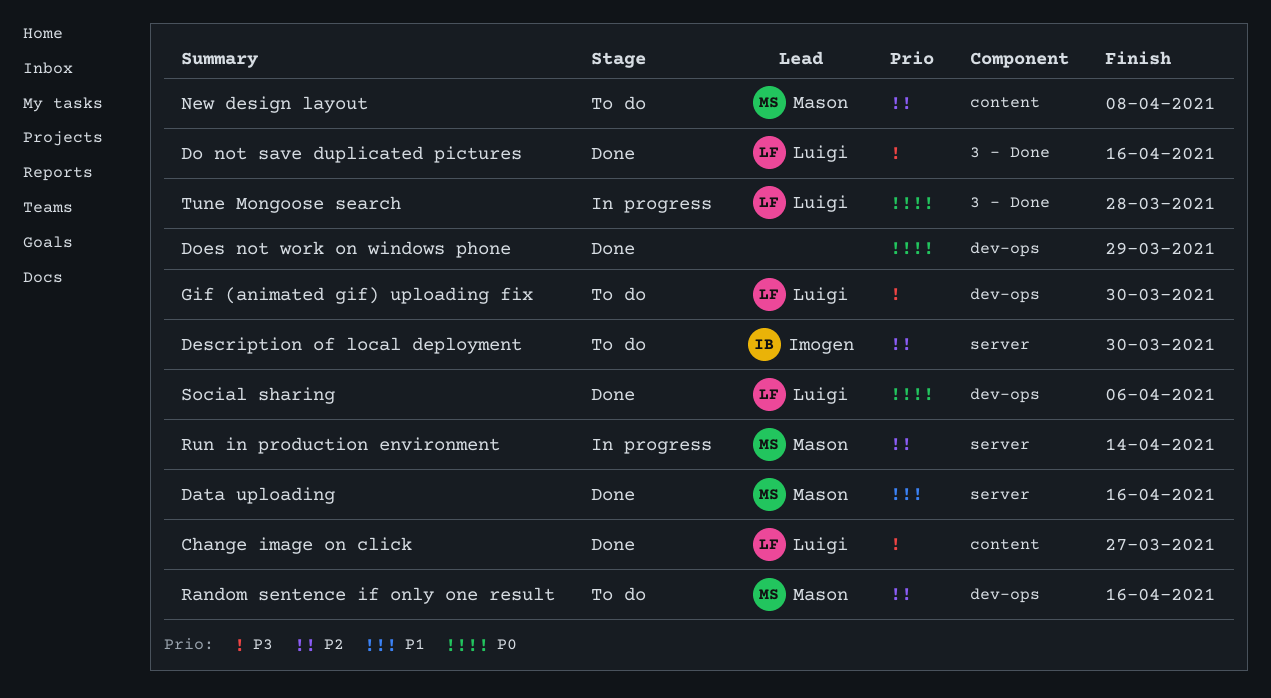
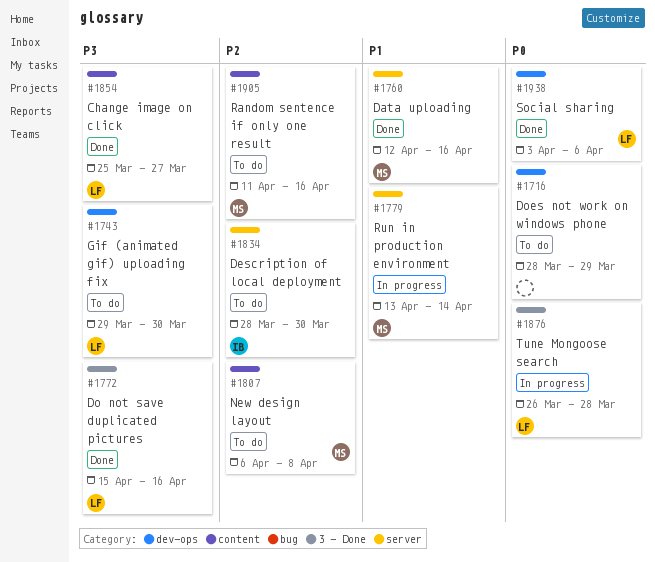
Does not work on windows phone, status: Done -> To do
Random sentence if only one result, label: dev-ops -> content
Run in production environment, priority: P2 -> P1

